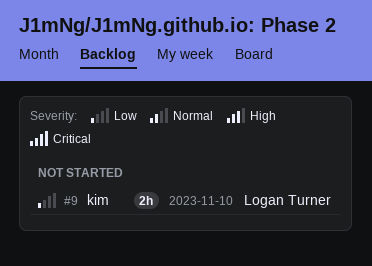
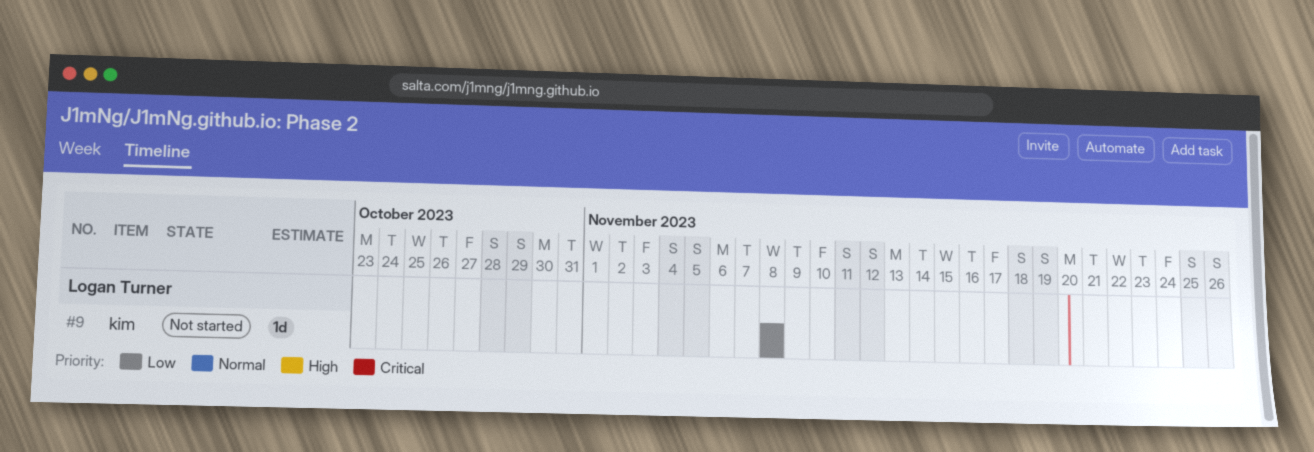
#9, estimate: 2h -> 1d
#9, due: Nov 10 -> Nov 8

